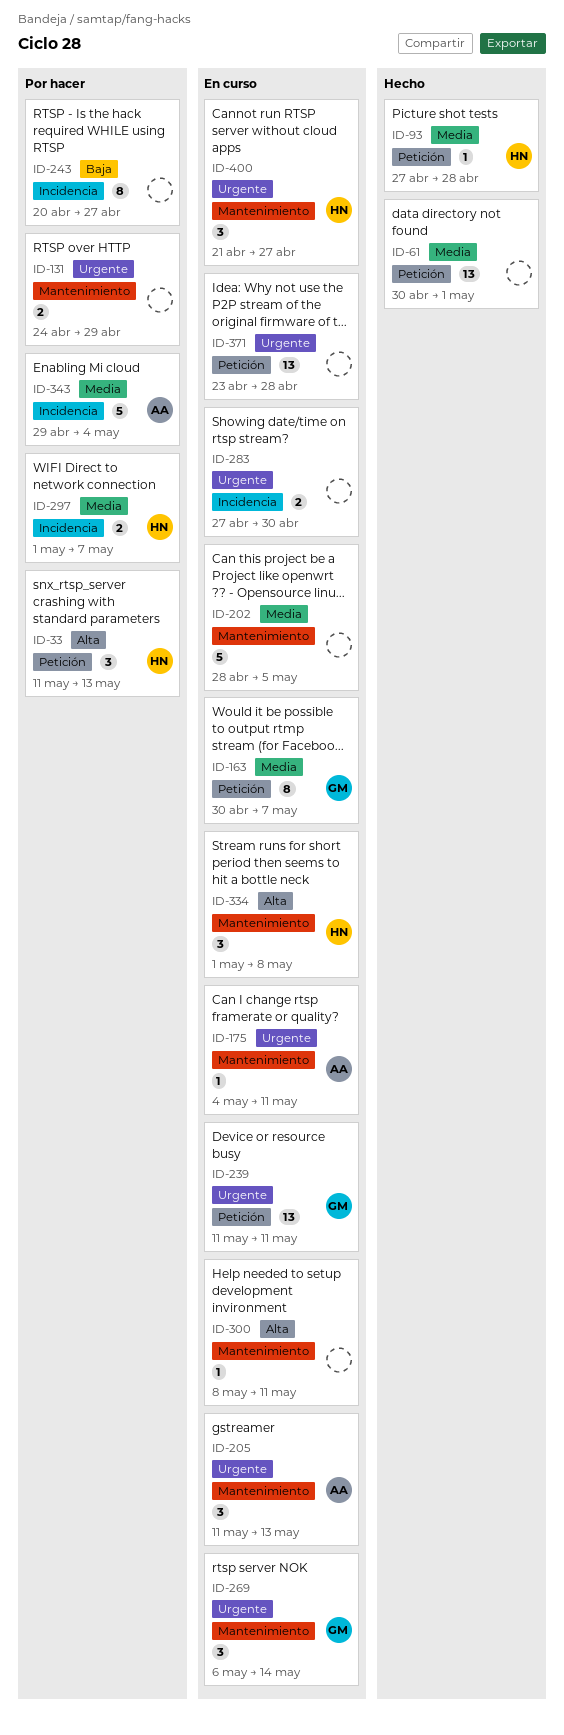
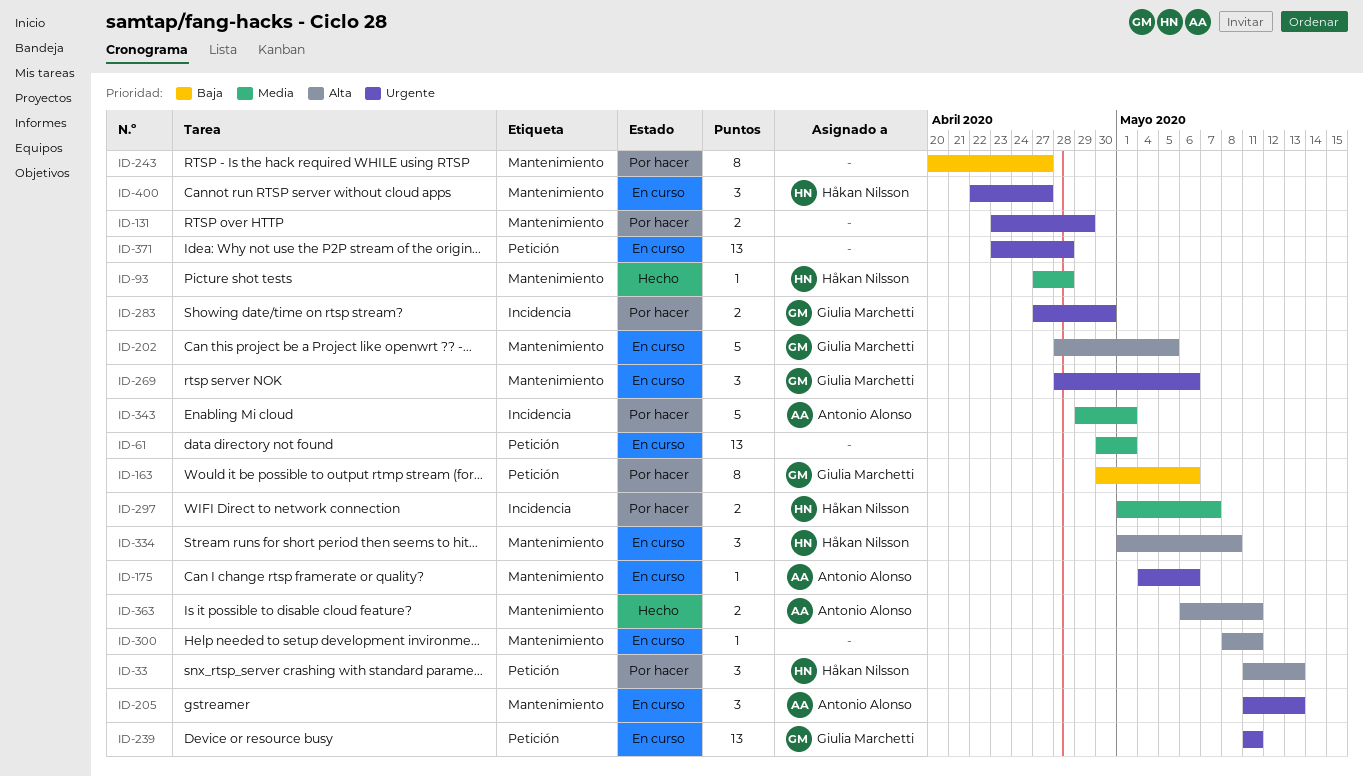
ID-61, status: Hecho -> En curso
ID-93, label: Petición -> Mantenimiento
ID-131, start: Apr 24 -> Apr 23
ID-163, status: En curso -> Por hacer
ID-163, priority: Media -> Baja
ID-163, due: May 7 -> May 6
ID-175, due: May 11 -> May 6
ID-202, owner: none -> Giulia Marchetti
ID-202, priority: Media -> Alta
ID-243, label: Incidencia -> Mantenimiento
ID-269, start: May 6 -> Apr 28
ID-269, due: May 14 -> May 6
ID-283, status: En curso -> Por hacer
ID-283, owner: none -> Giulia Marchetti
ID-343, due: May 4 -> May 1
ID-363: none -> present
ID-400, start: Apr 21 -> Apr 22

